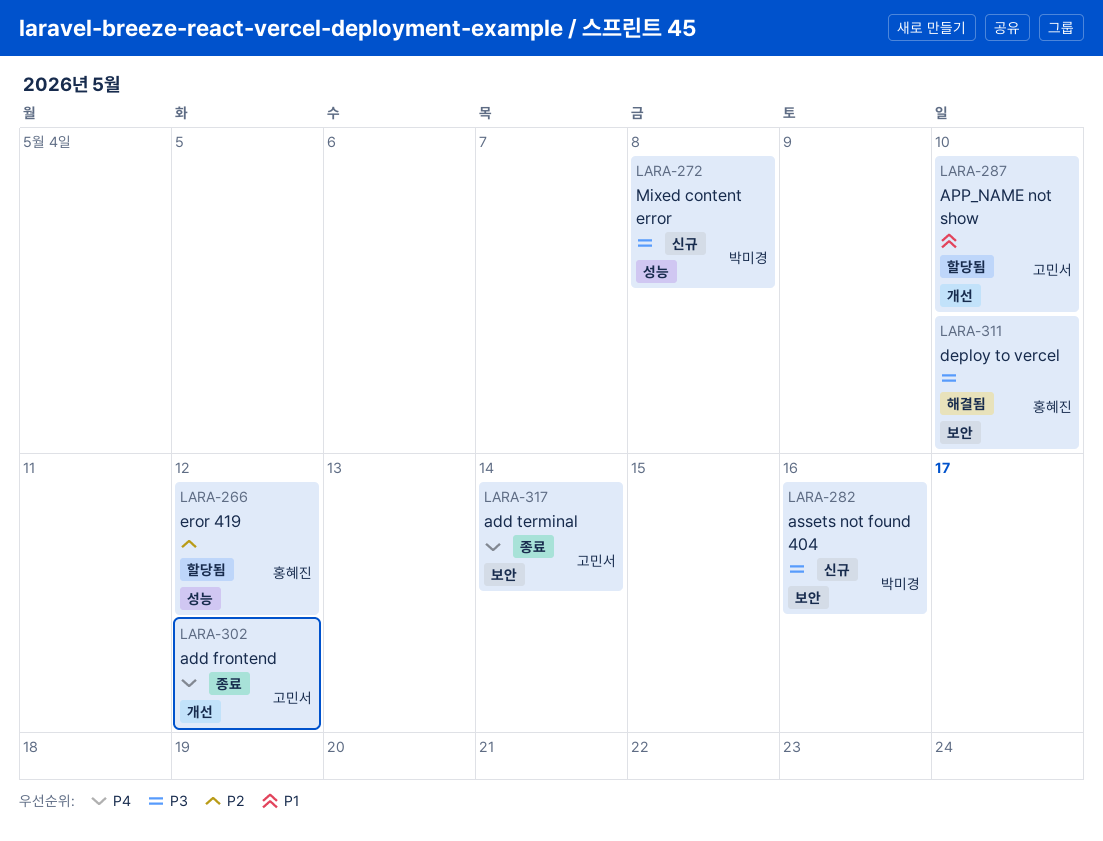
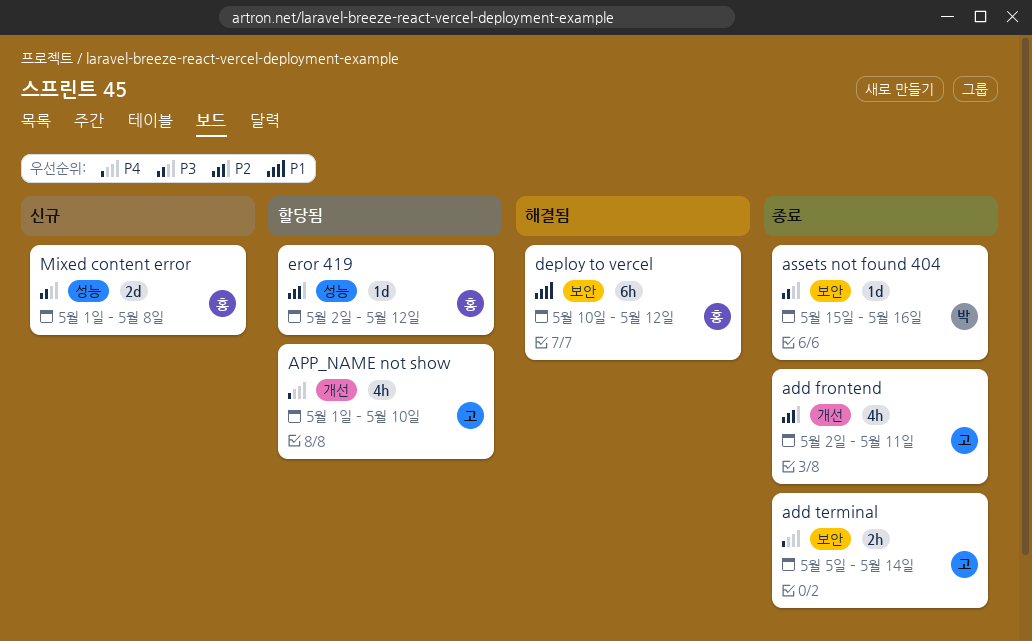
add frontend, priority: P4 -> P2
add frontend, due: May 12 -> May 11
APP_NAME not show, priority: P1 -> P4
assets not found 404, status: 신규 -> 종료
deploy to vercel, priority: P3 -> P1
deploy to vercel, due: May 10 -> May 12
Mixed content error, owner: 박미경 -> 홍혜진

